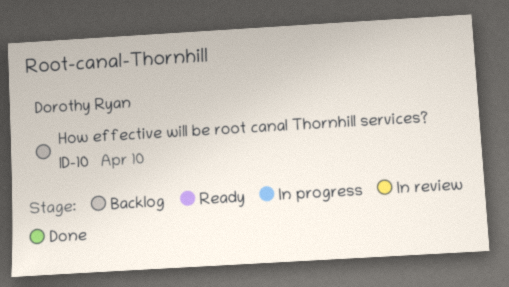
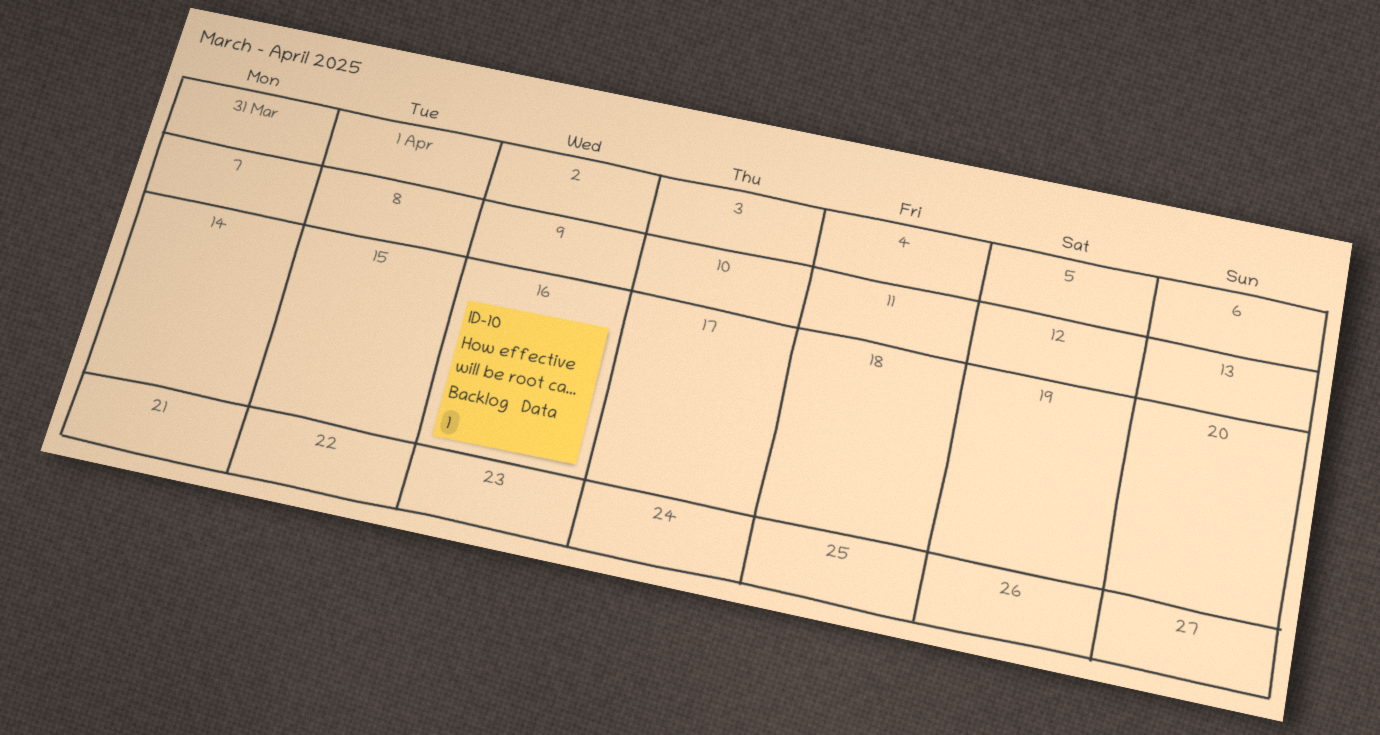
ID-10, due: Apr 10 -> Apr 16

